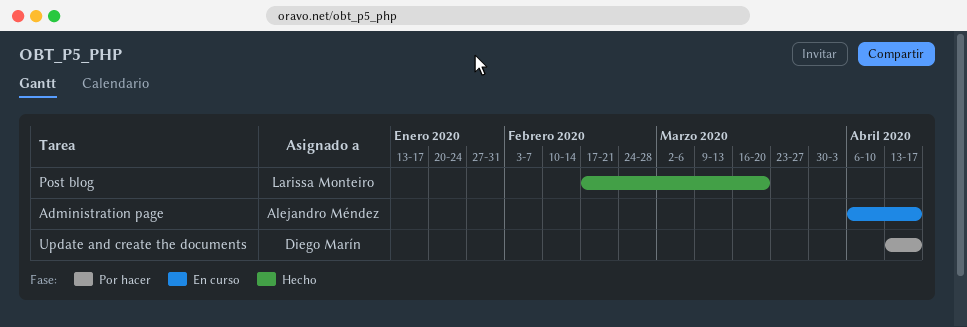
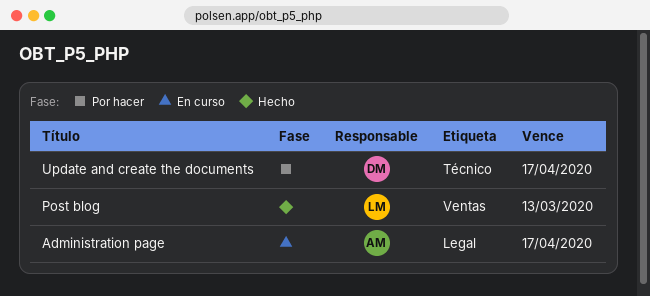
Post blog, due: Mar 20 -> Mar 13

